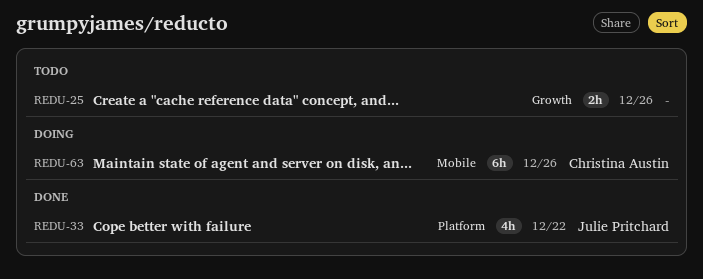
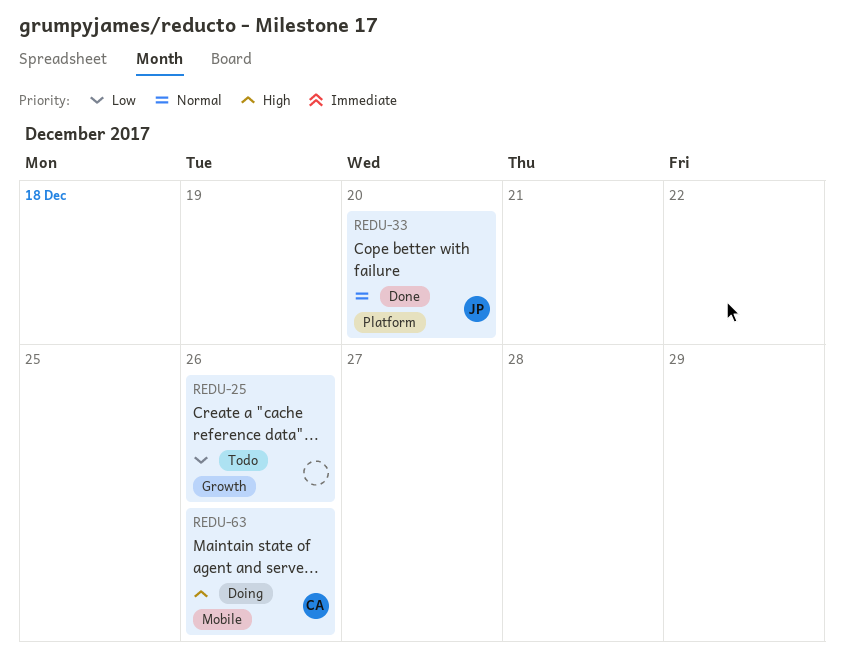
REDU-33, due: Dec 22 -> Dec 20

